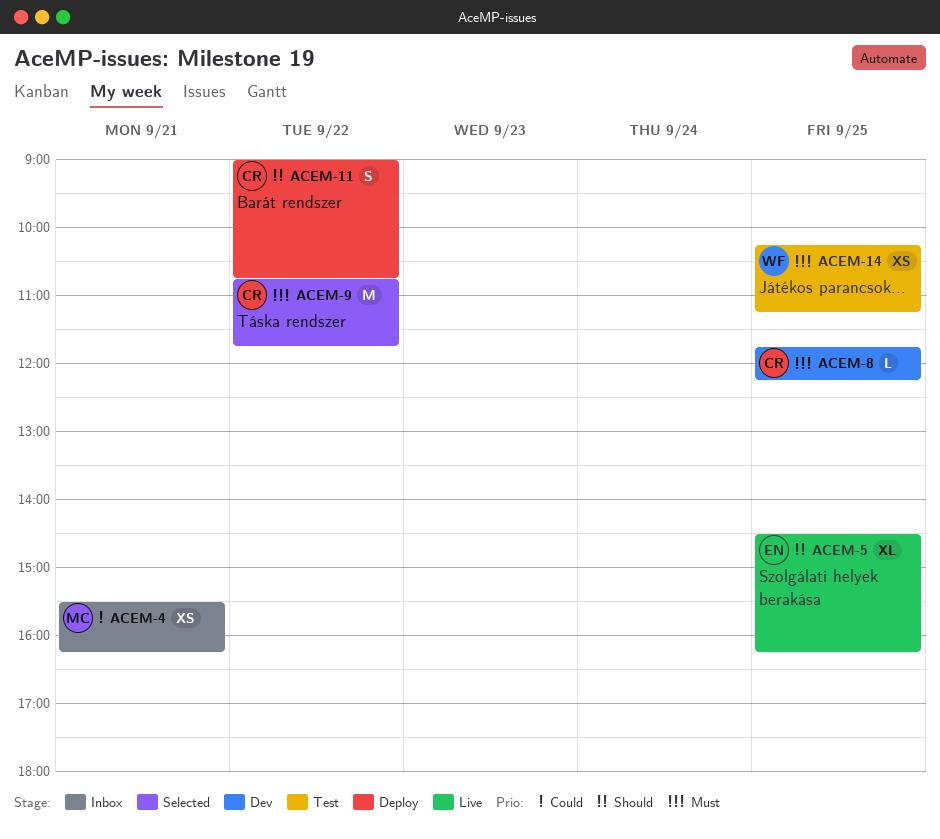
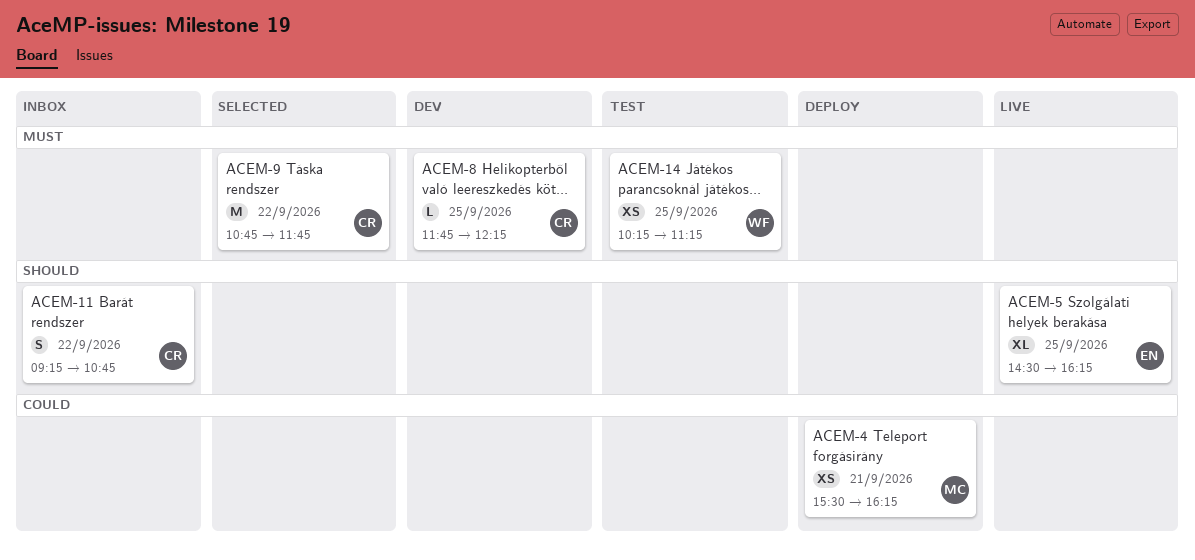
ACEM-4, status: Inbox -> Deploy
ACEM-11, status: Deploy -> Inbox
ACEM-11, begins: 09:00 -> 09:15

